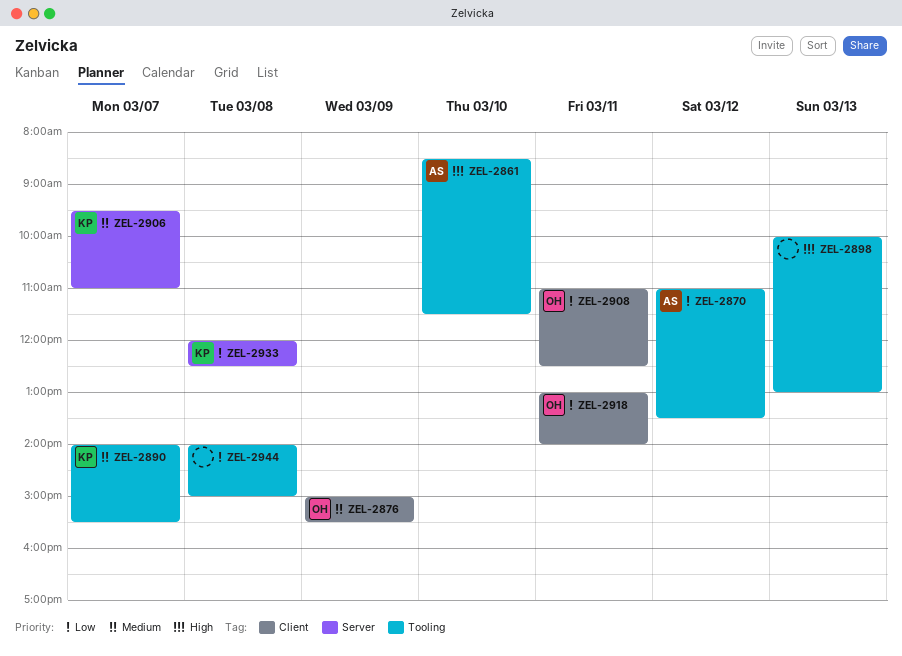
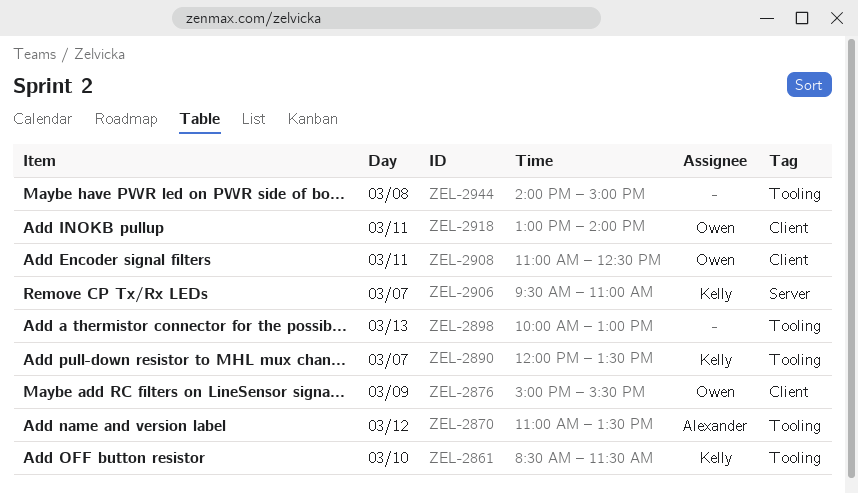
ZEL-2861, owner: Alexander -> Kelly
ZEL-2890, begins: 14:00 -> 12:00
ZEL-2890, ends: 15:30 -> 13:30
ZEL-2933: present -> none

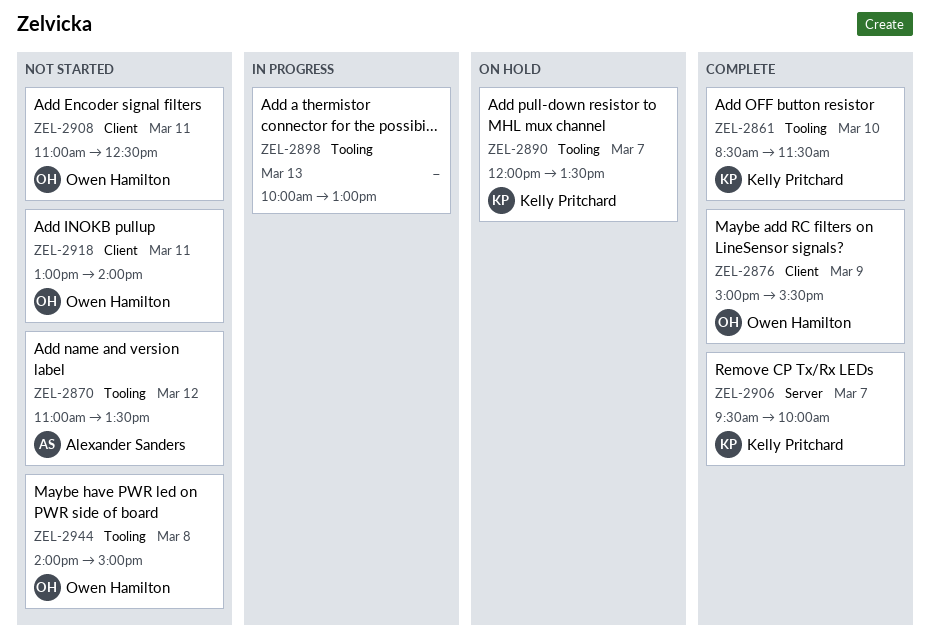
ZEL-2906, ends: 11:00 -> 10:00
ZEL-2944, owner: none -> Owen Hamilton

